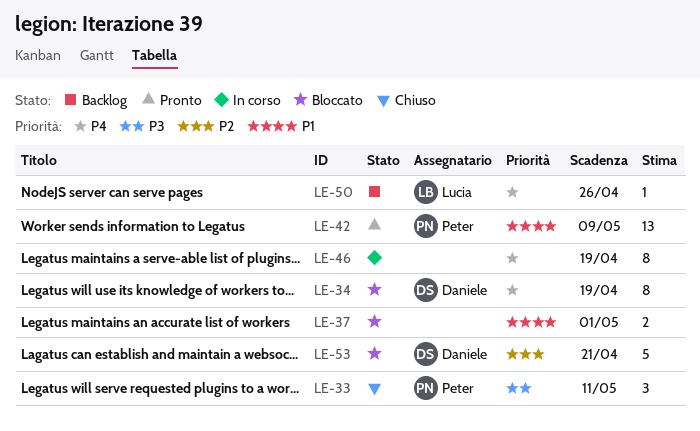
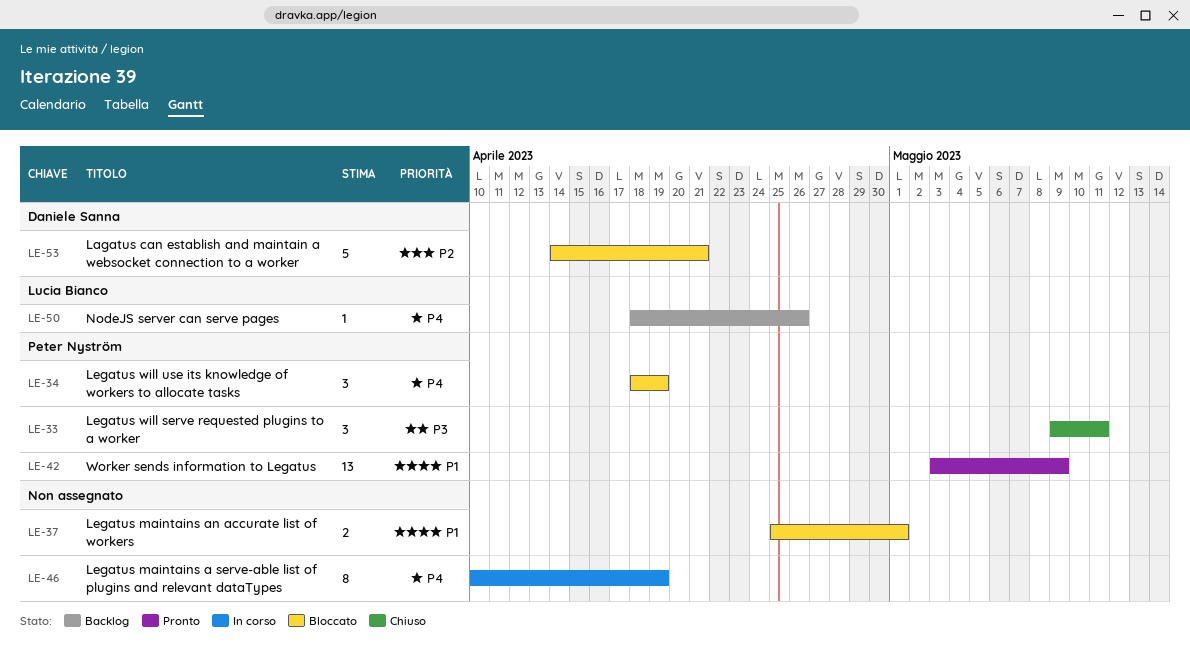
LE-34, owner: Daniele Sanna -> Peter Nyström
LE-34, estimate: 8 -> 3

